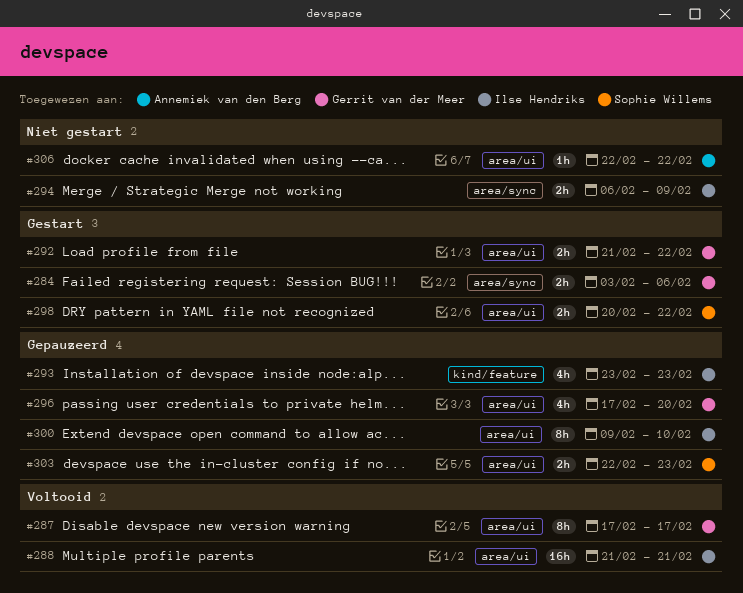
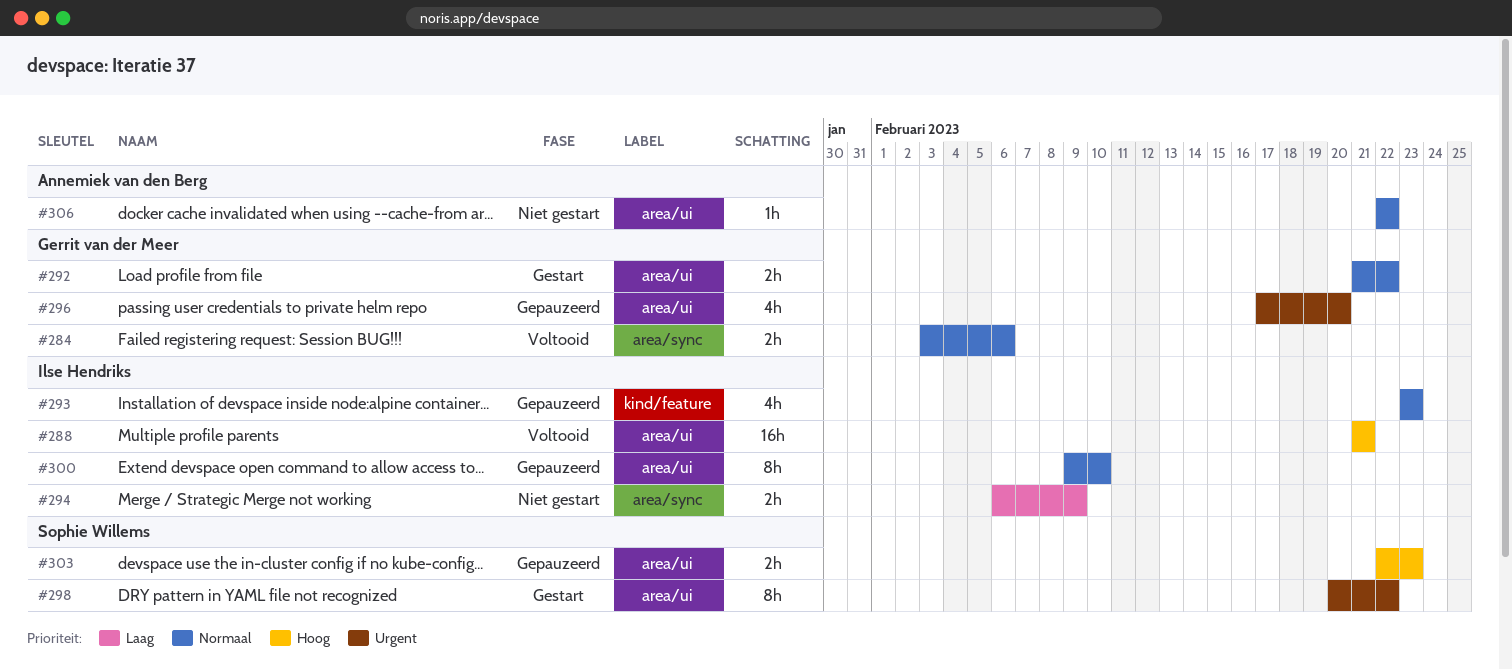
#284, status: Gestart -> Voltooid
#287: present -> none
#298, estimate: 2h -> 8h

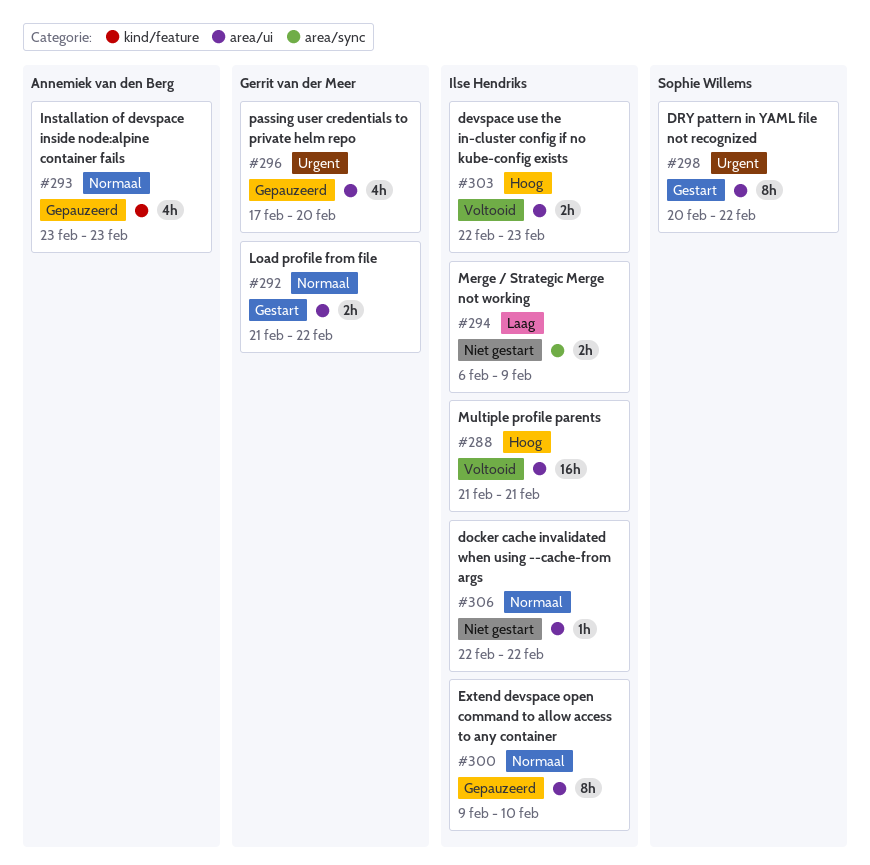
#284: present -> none
#293, owner: Ilse Hendriks -> Annemiek van den Berg
#303, status: Gepauzeerd -> Voltooid
#303, owner: Sophie Willems -> Ilse Hendriks
#306, owner: Annemiek van den Berg -> Ilse Hendriks

